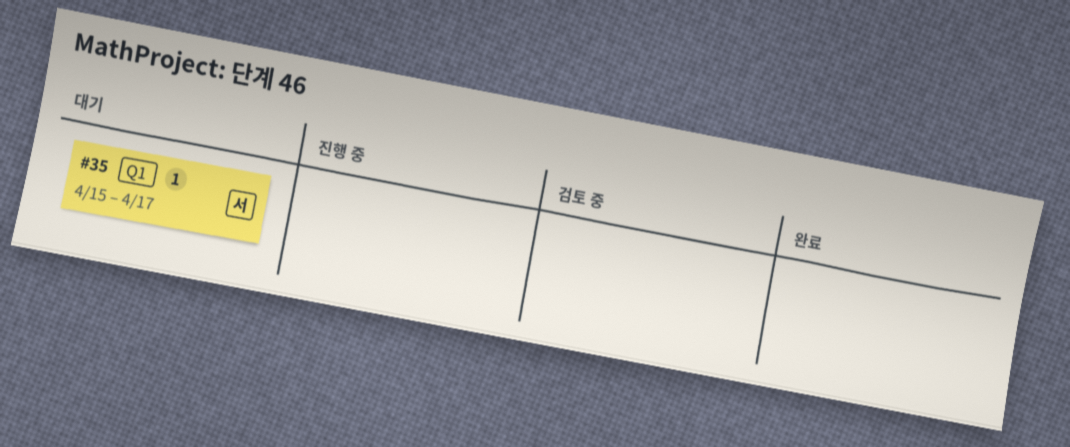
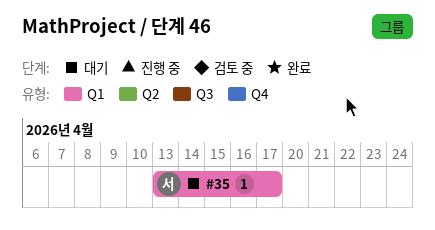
#35, start: Apr 15 -> Apr 13

